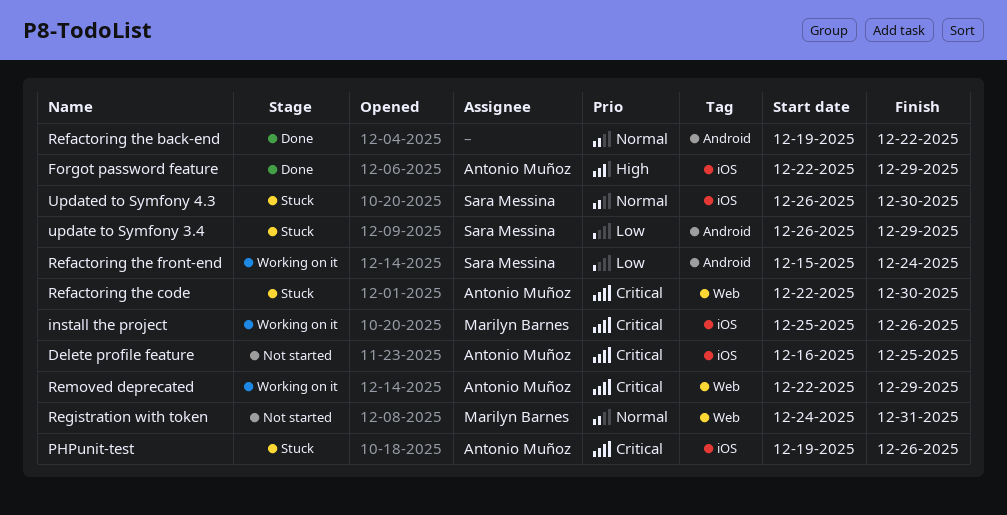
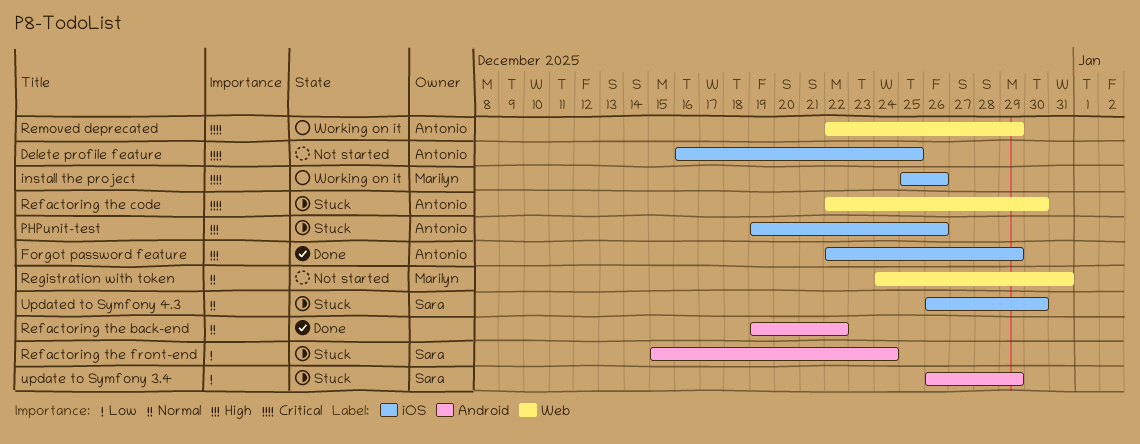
PHPunit-test, priority: Critical -> High
Refactoring the front-end, status: Working on it -> Stuck

